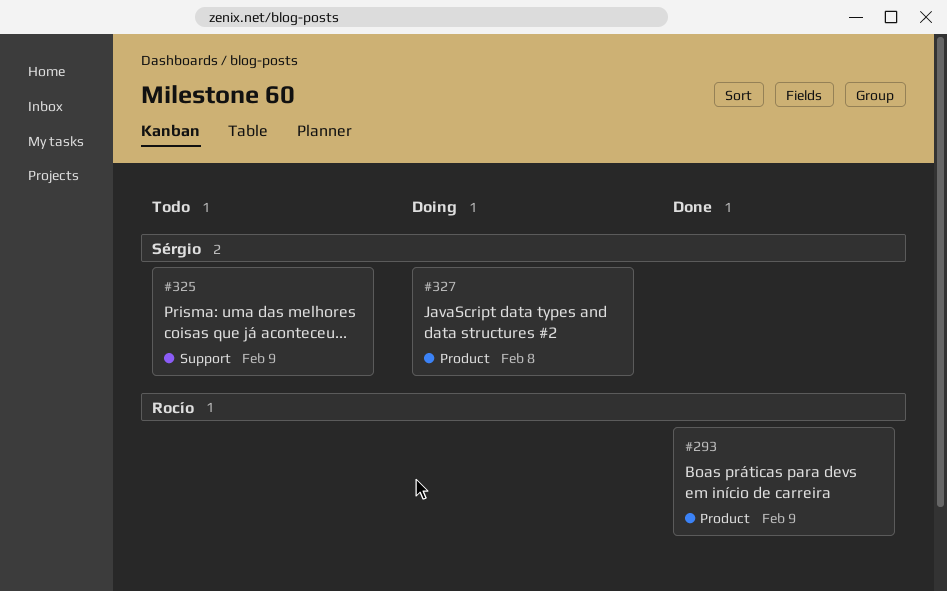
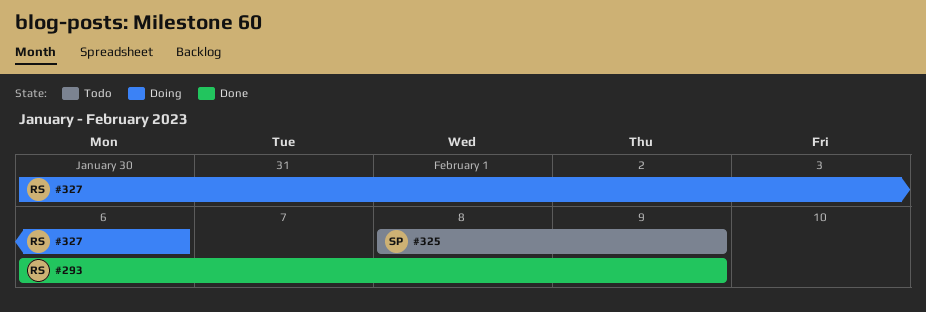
#327, owner: Sérgio -> Rocío
#327, due: Feb 8 -> Feb 6

